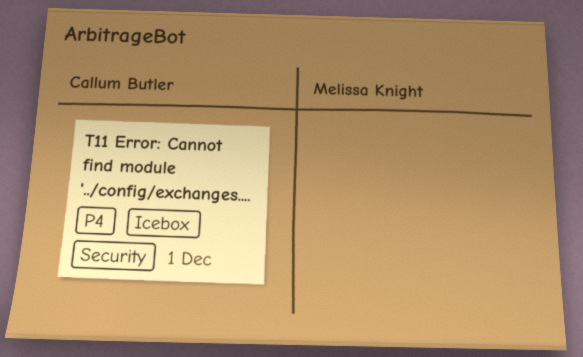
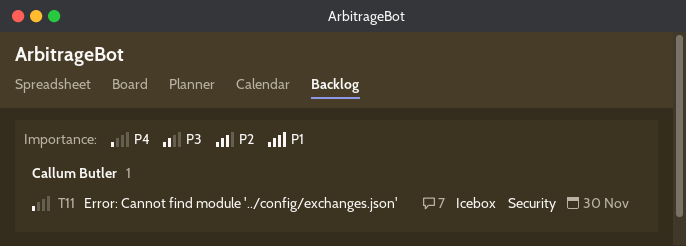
T11, due: Dec 1 -> Nov 30

